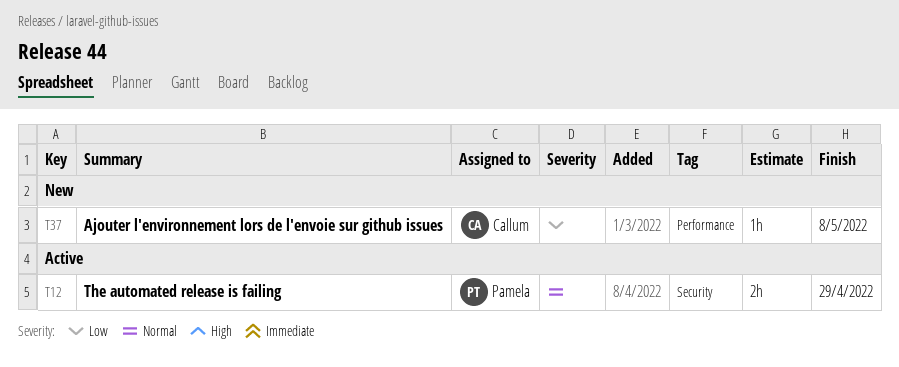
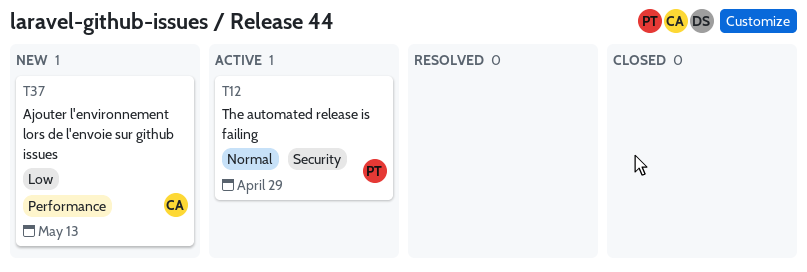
T37, due: May 8 -> May 13

